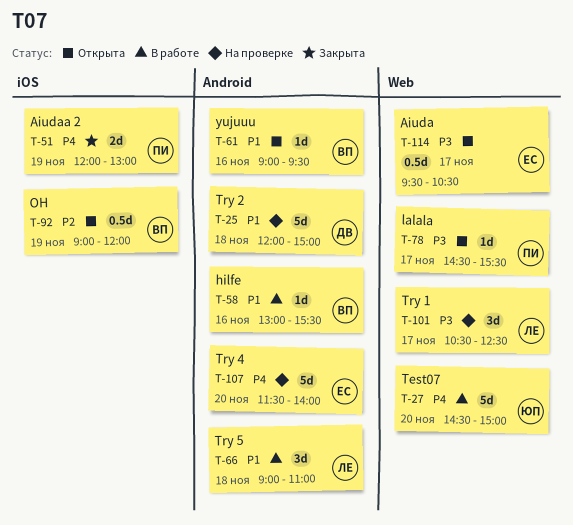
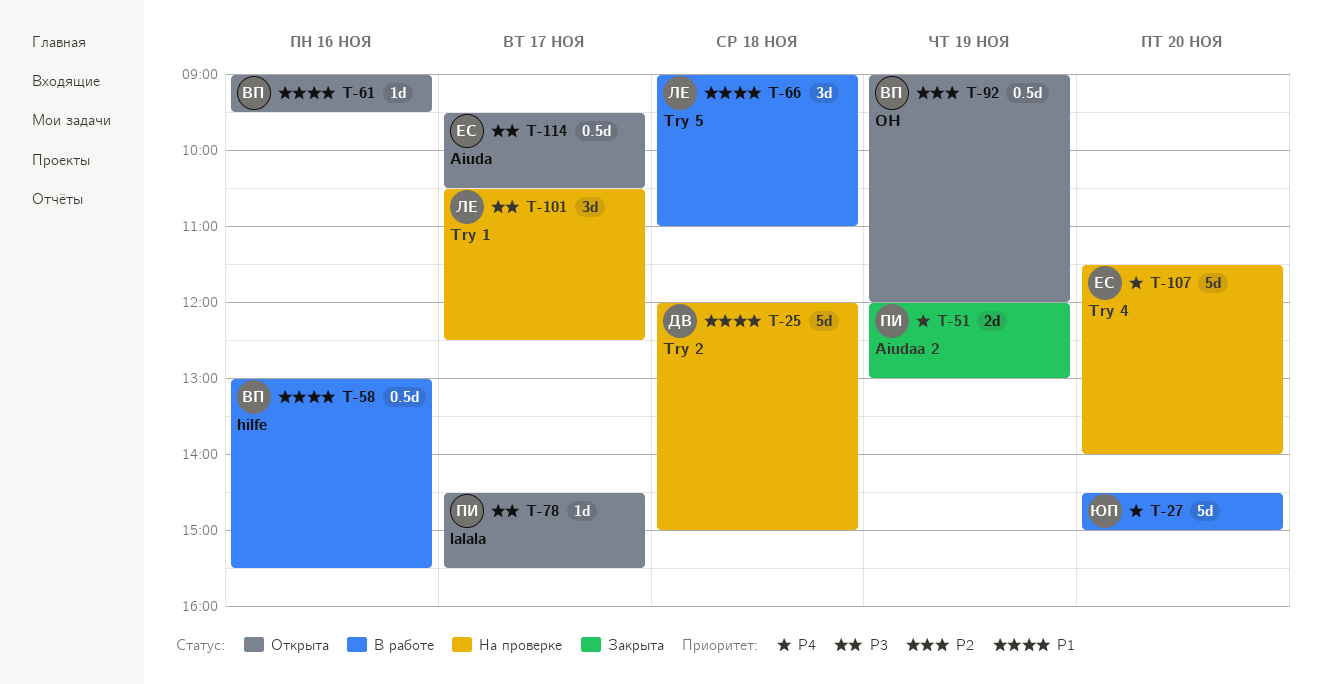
T-58, estimate: 1d -> 0.5d

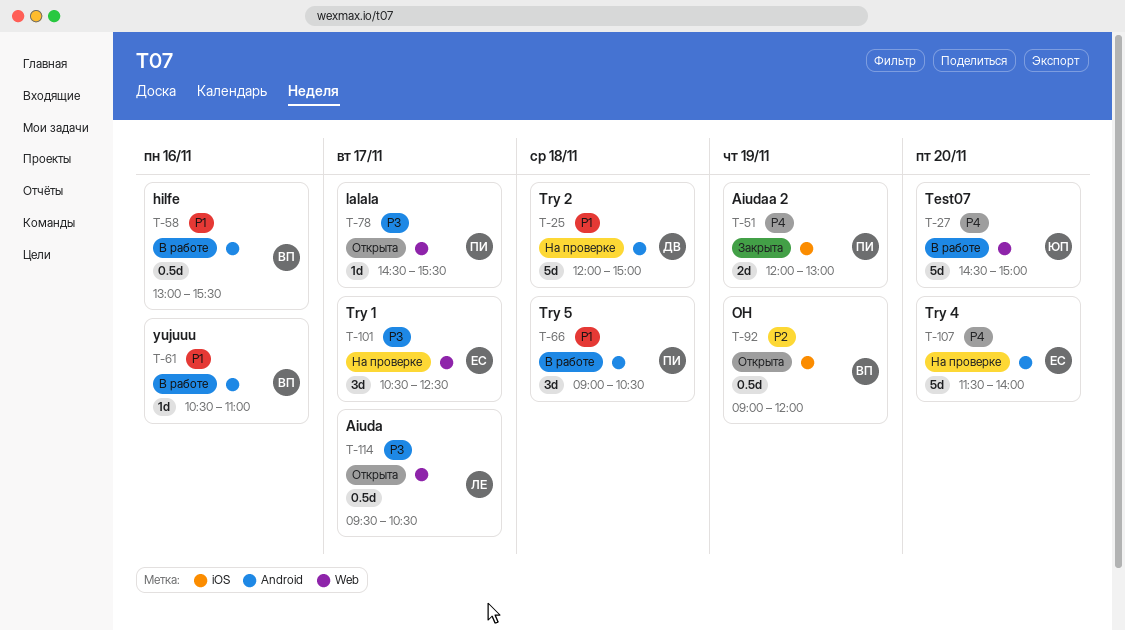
T-61, status: Открыта -> В работе
T-61, begins: 09:00 -> 10:30
T-61, ends: 09:30 -> 11:00
T-66, owner: ЛЕ -> ПИ
T-66, ends: 11:00 -> 10:30
T-101, owner: ЛЕ -> ЕС
T-114, owner: ЕС -> ЛЕ

